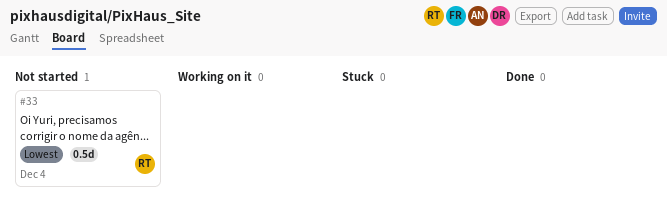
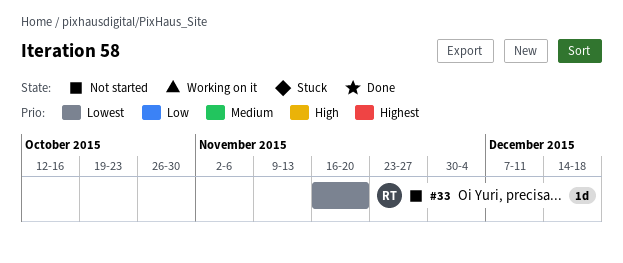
#33, estimate: 0.5d -> 1d
#33, due: Dec 4 -> Nov 20

